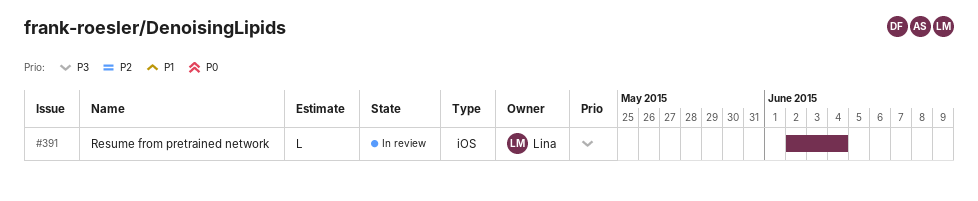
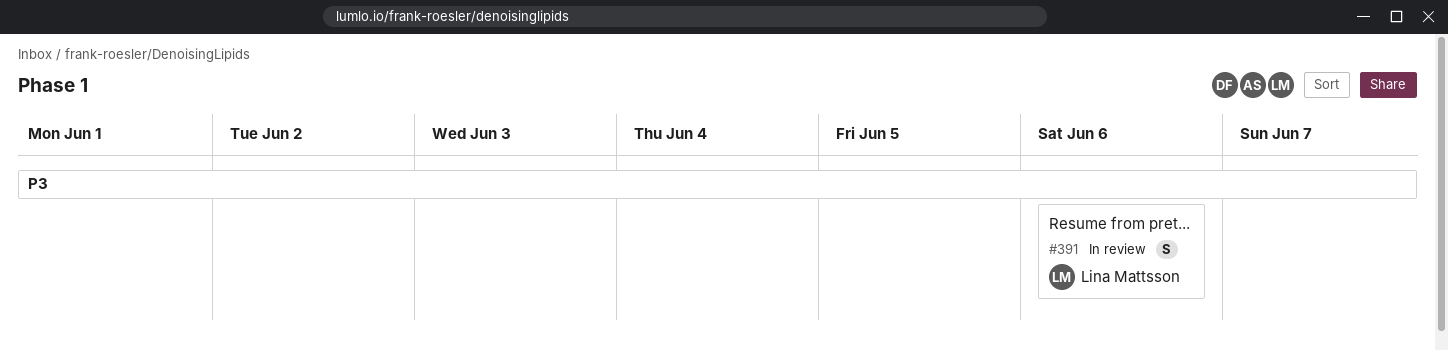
#391, estimate: L -> S
#391, due: Jun 4 -> Jun 6

